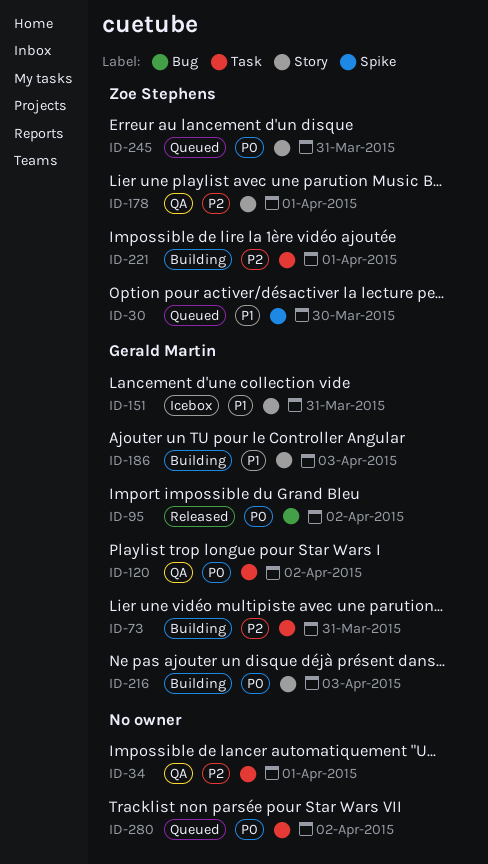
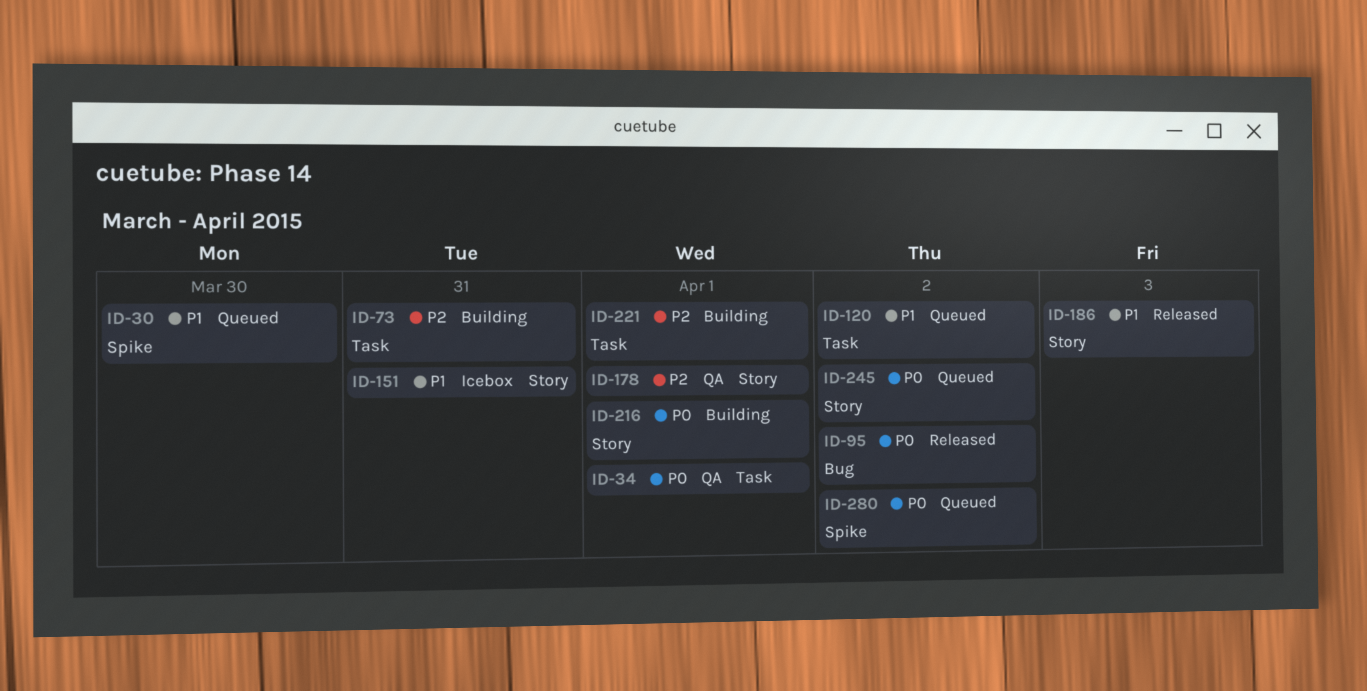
ID-34, priority: P2 -> P0
ID-120, status: QA -> Queued
ID-120, priority: P0 -> P1
ID-186, status: Building -> Released
ID-216, due: Apr 3 -> Apr 1
ID-245, due: Mar 31 -> Apr 2
ID-280, label: Task -> Spike

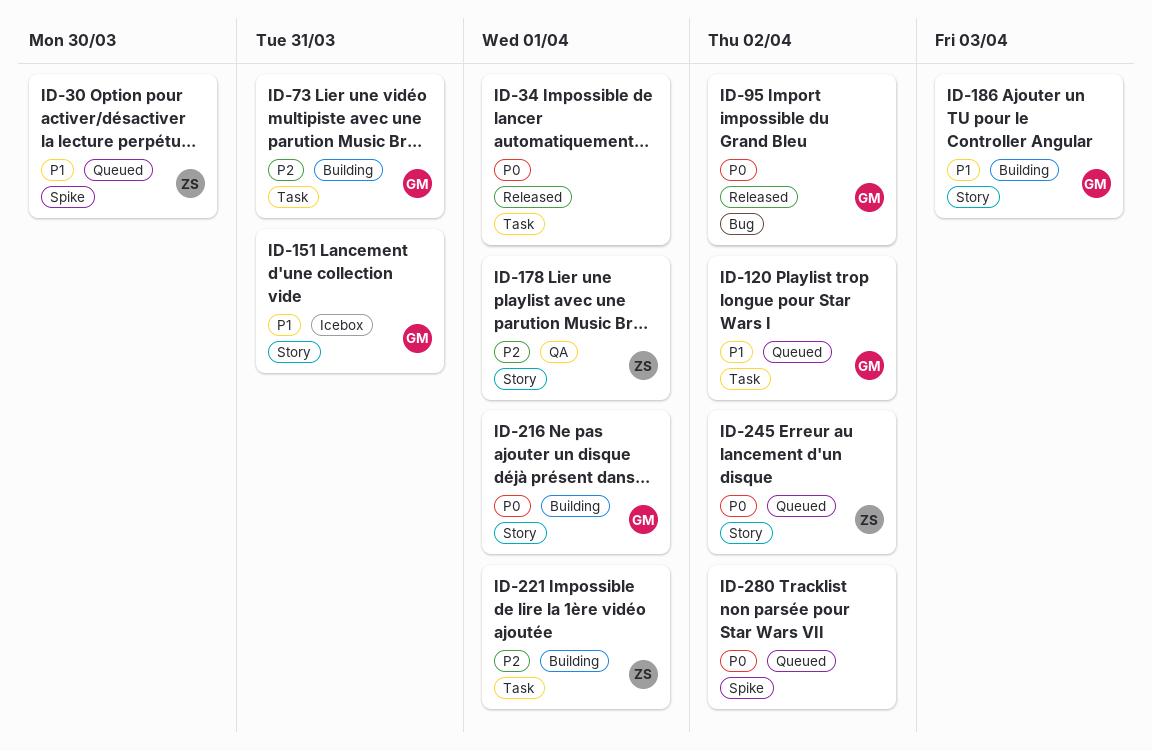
ID-34, status: QA -> Released
ID-186, status: Released -> Building

